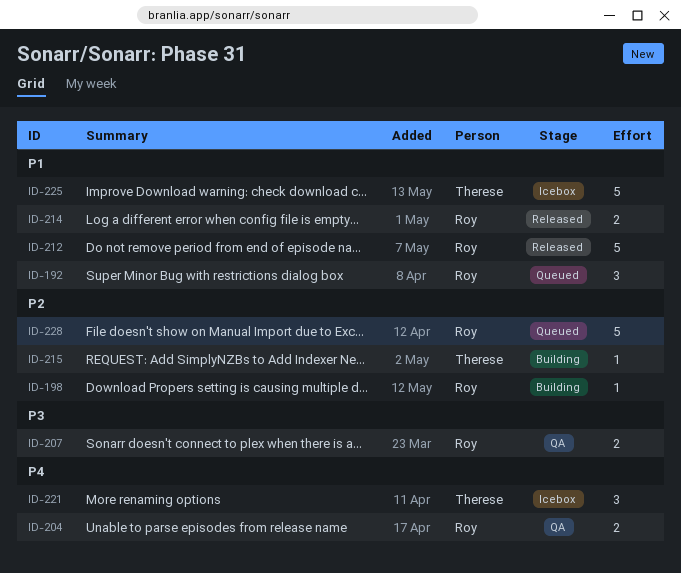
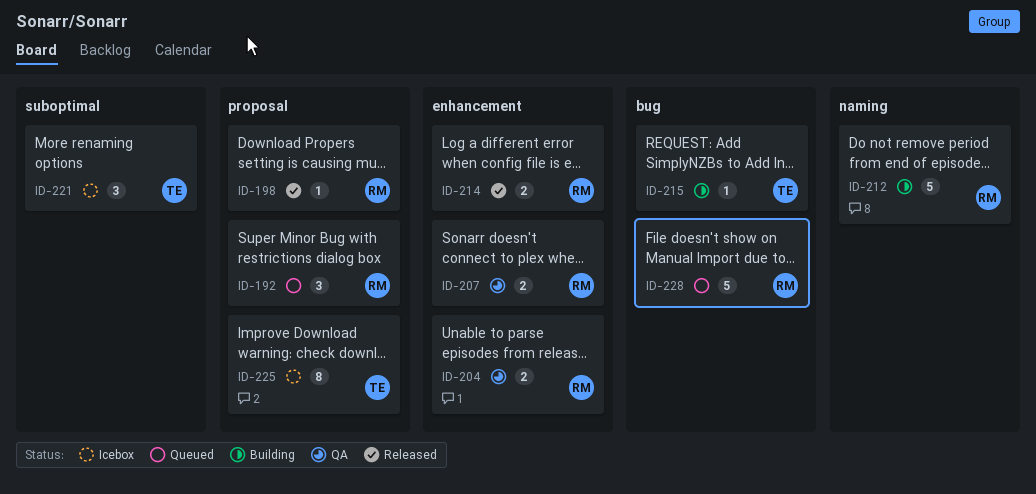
ID-198, status: Building -> Released
ID-212, status: Released -> Building
ID-225, estimate: 5 -> 8

